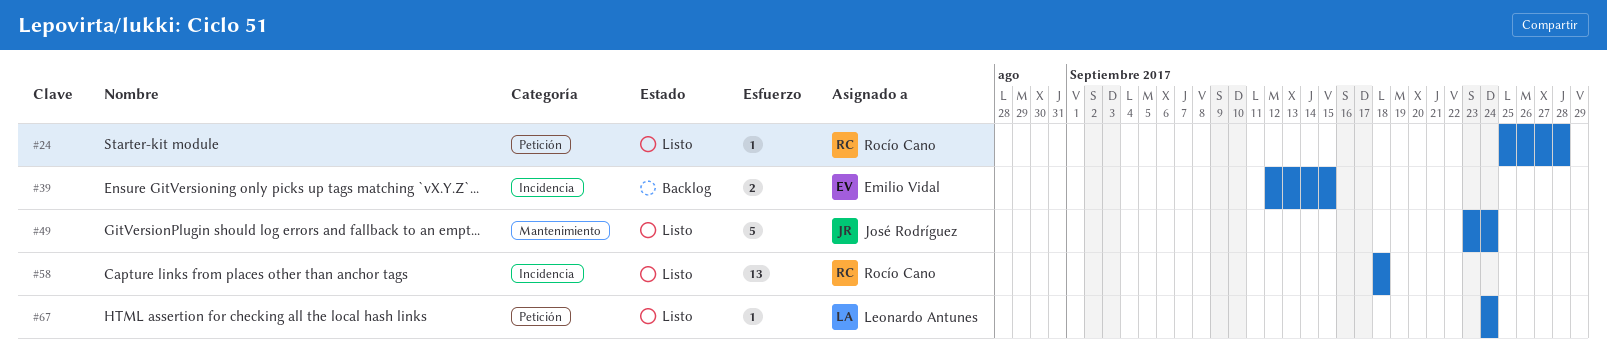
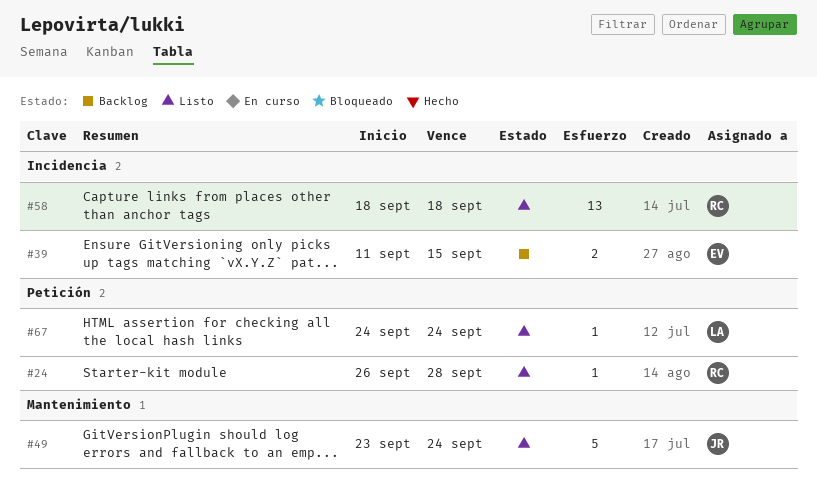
#24, start: Sep 25 -> Sep 26
#39, start: Sep 12 -> Sep 11

